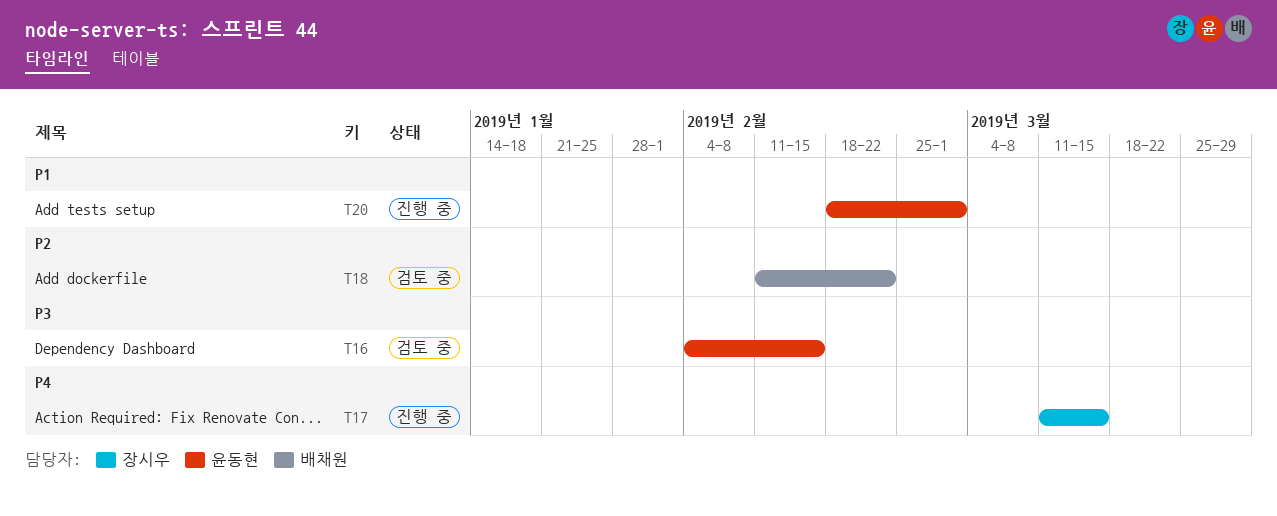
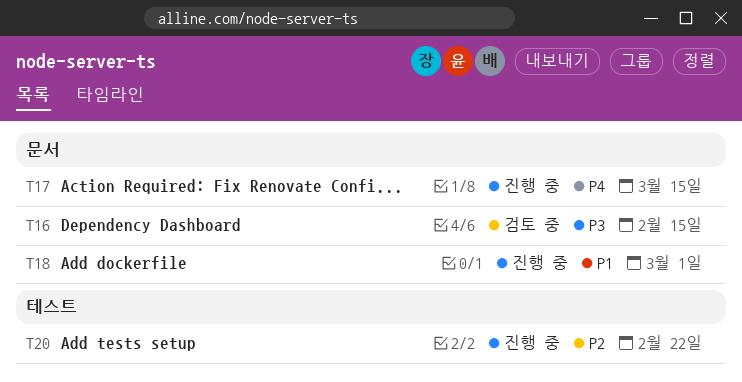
T18, status: 검토 중 -> 진행 중
T18, priority: P2 -> P1
T18, due: Feb 22 -> Mar 1
T20, priority: P1 -> P2
T20, due: Mar 1 -> Feb 22

